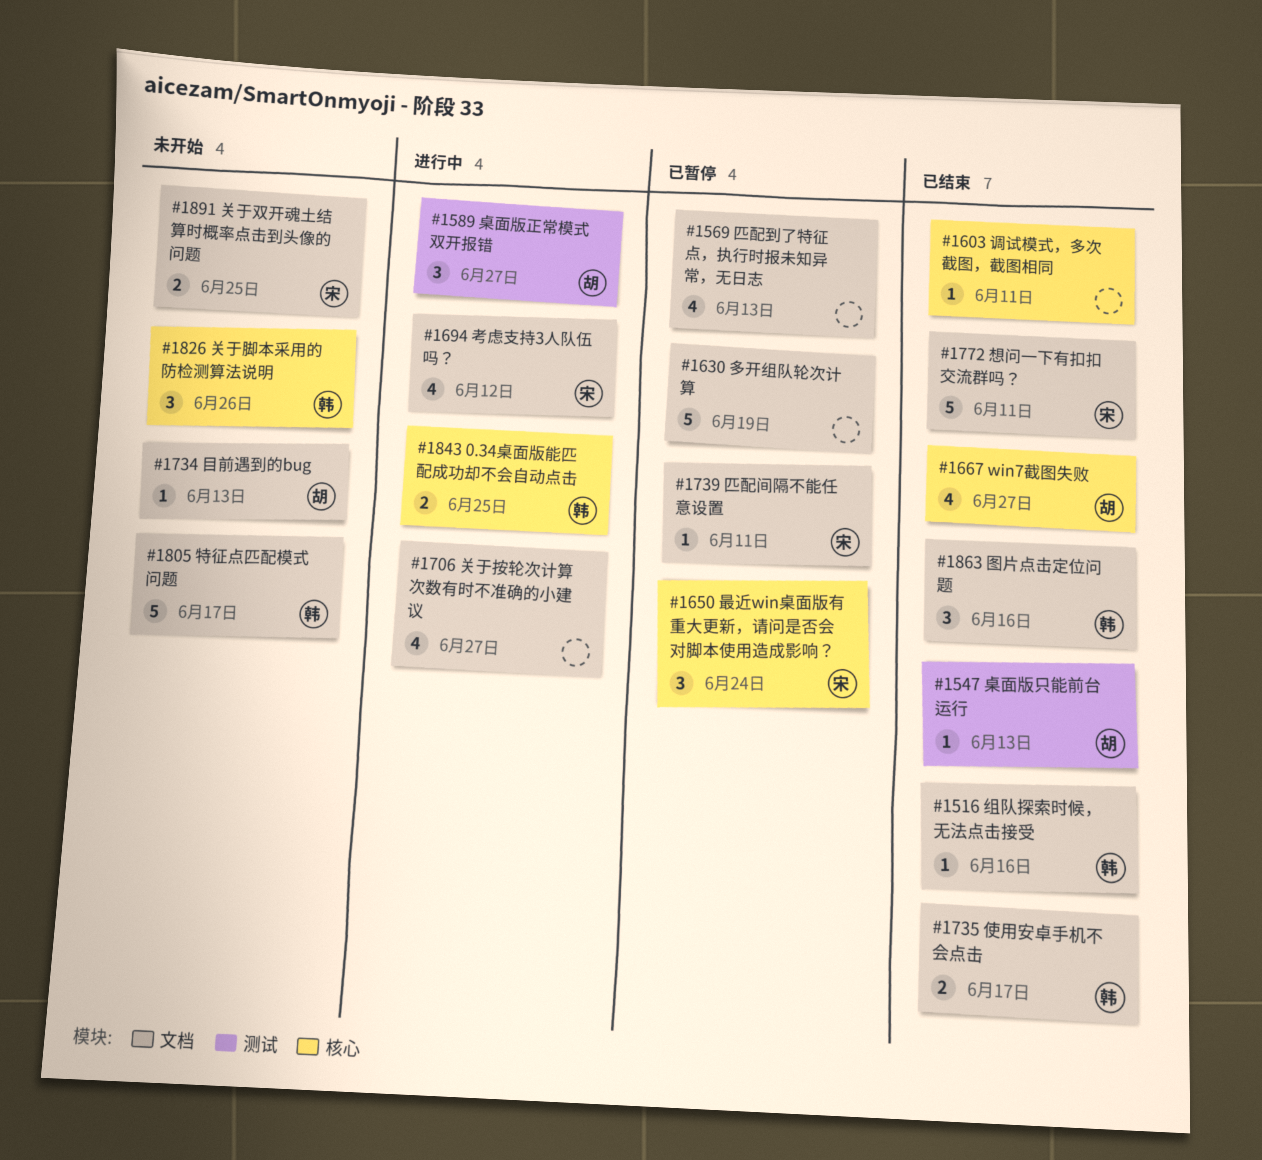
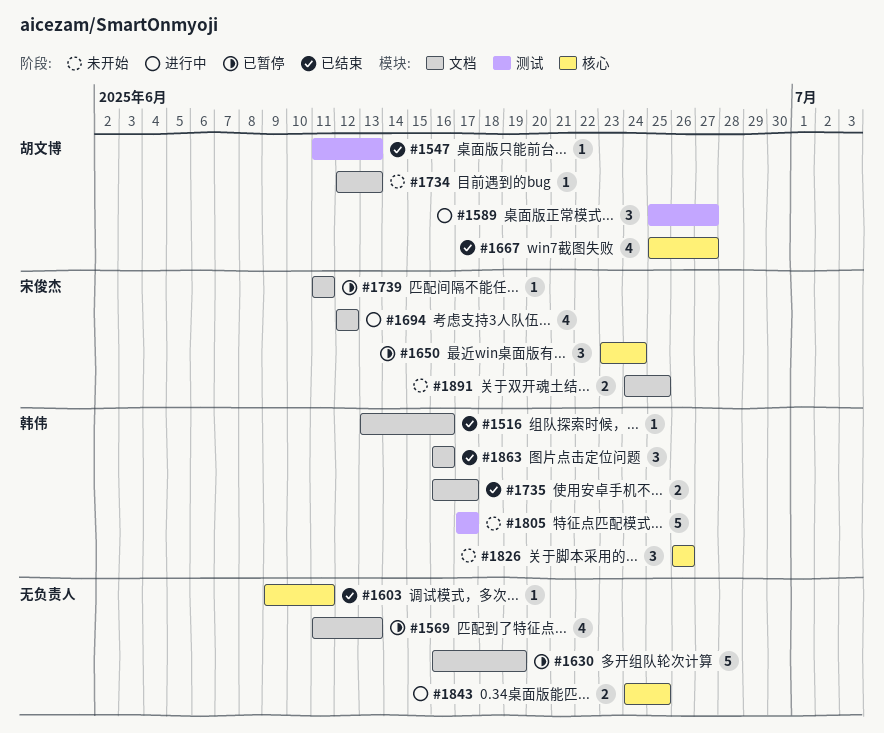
#1706: present -> none
#1772: present -> none
#1805, label: 文档 -> 测试
#1843, owner: 韩伟 -> none

